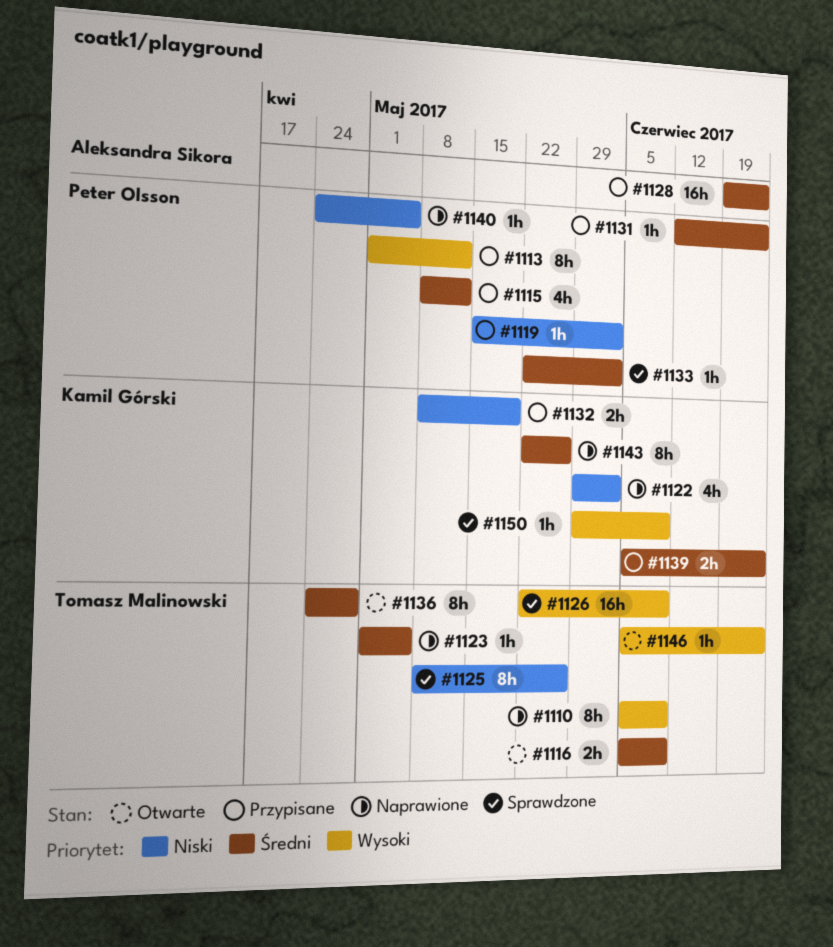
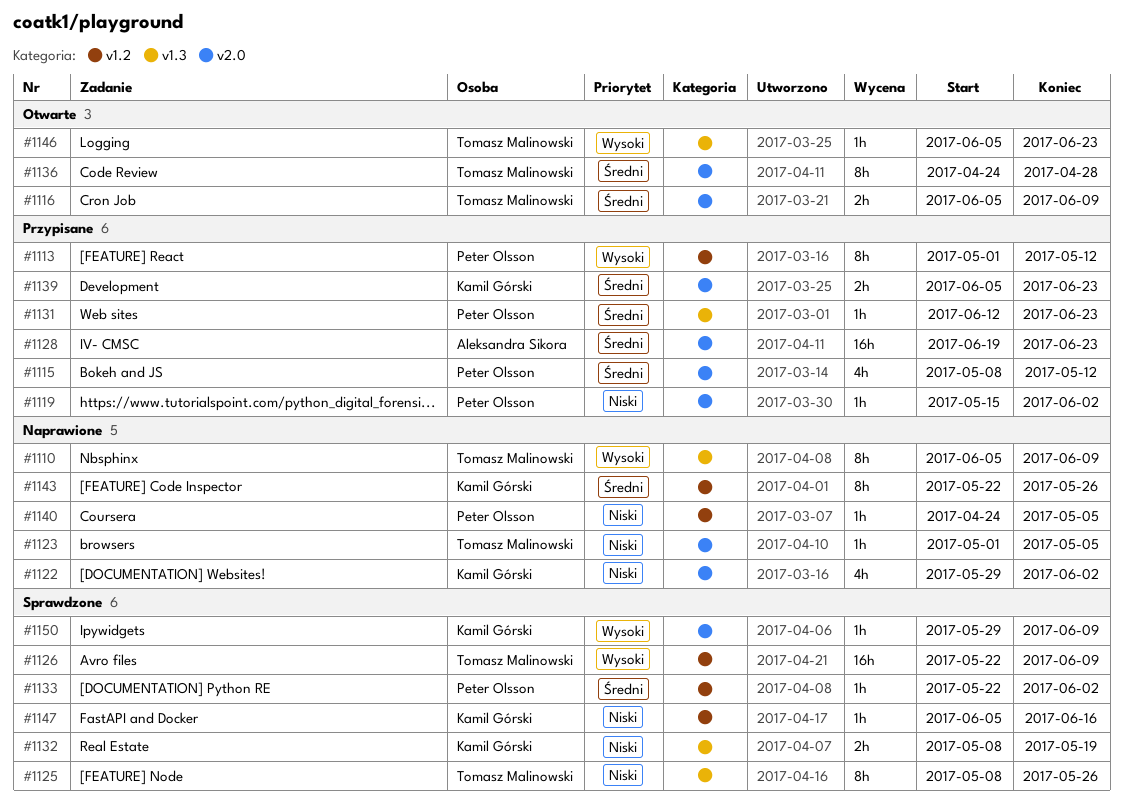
#1123, priority: Średni -> Niski
#1132, status: Przypisane -> Sprawdzone
#1147: none -> present

